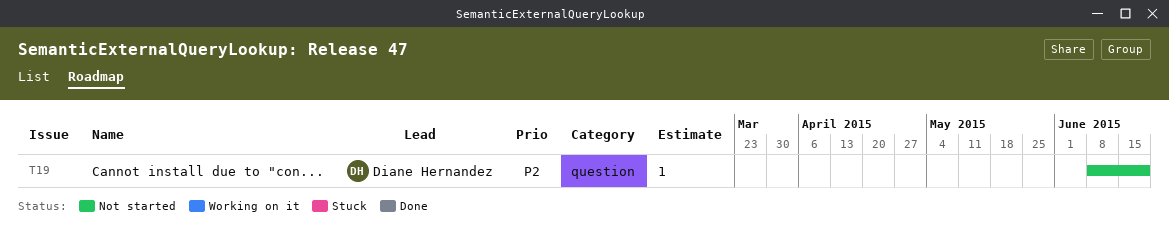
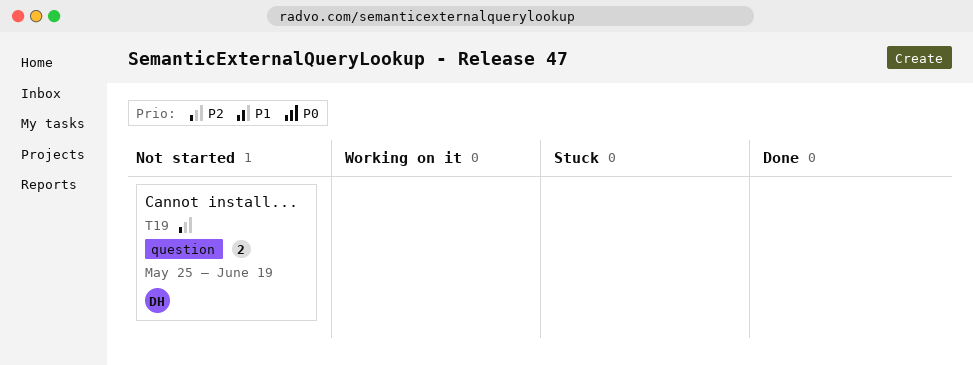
T19, estimate: 1 -> 2
T19, start: Jun 8 -> May 25

